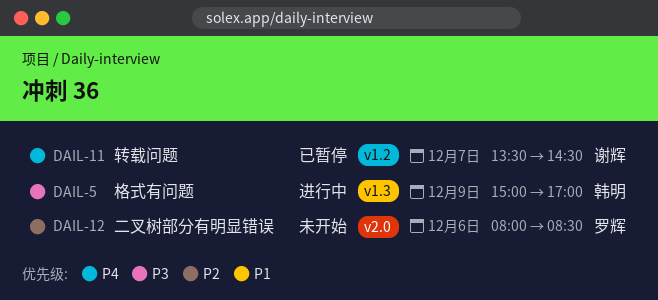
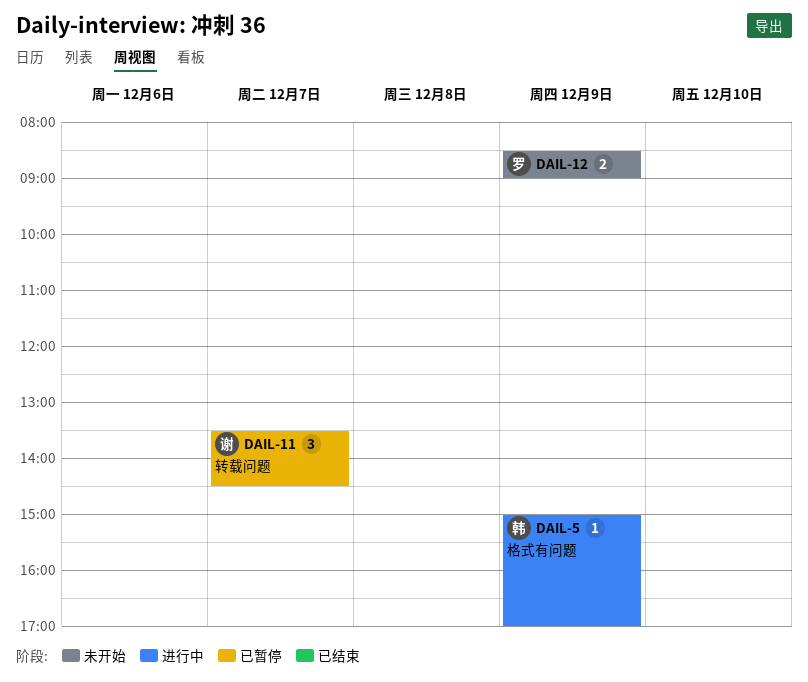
DAIL-12, day: Dec 6 -> Dec 9
DAIL-12, begins: 08:00 -> 08:30
DAIL-12, ends: 08:30 -> 09:00

